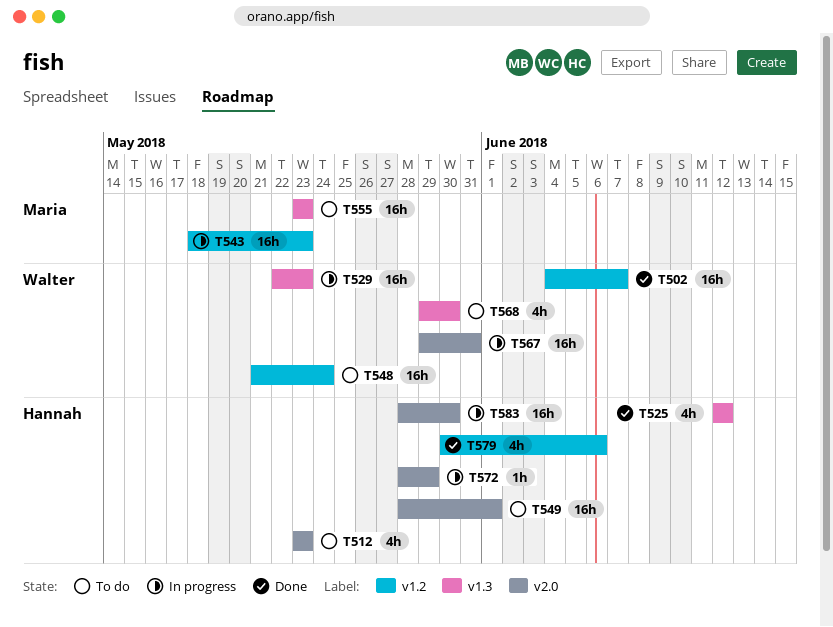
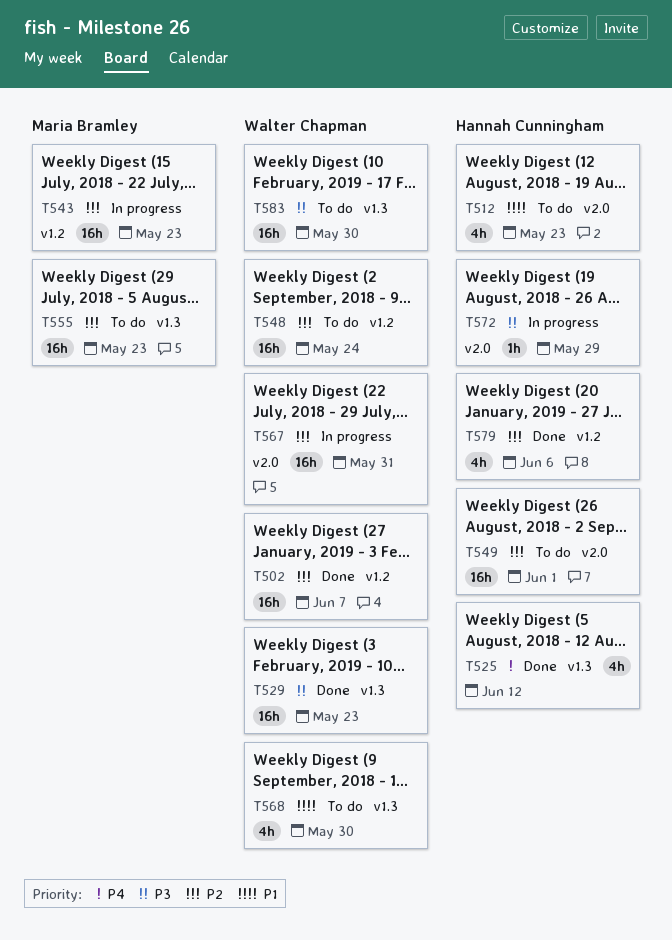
T529, status: In progress -> Done
T583, status: In progress -> To do
T583, owner: Hannah Cunningham -> Walter Chapman
T583, label: v2.0 -> v1.3

